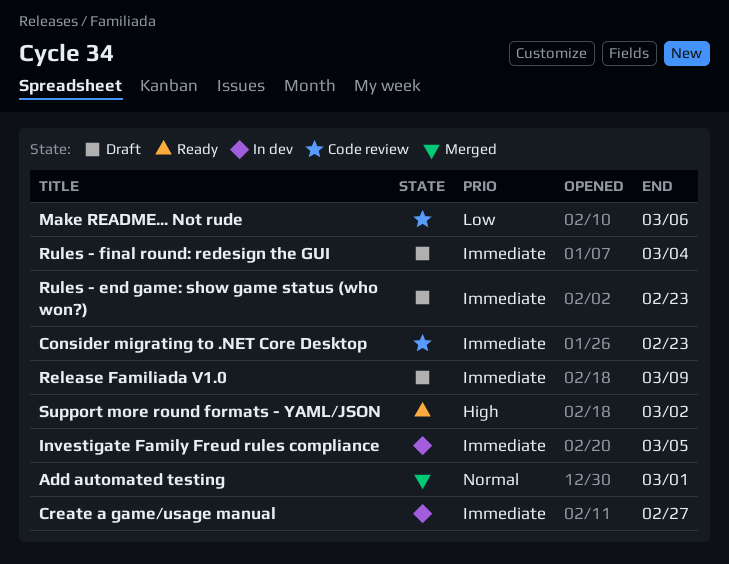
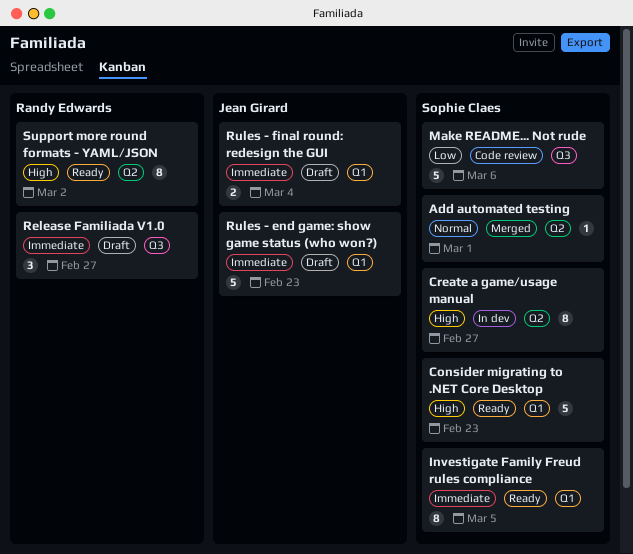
Consider migrating to .NET Core Desktop, status: Code review -> Ready
Consider migrating to .NET Core Desktop, priority: Immediate -> High
Create a game/usage manual, priority: Immediate -> High
Investigate Family Freud rules compliance, status: In dev -> Ready
Release Familiada V1.0, due: Mar 9 -> Feb 27

